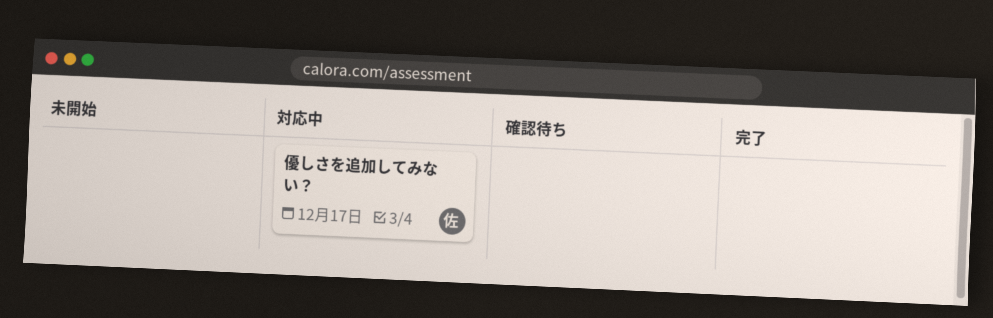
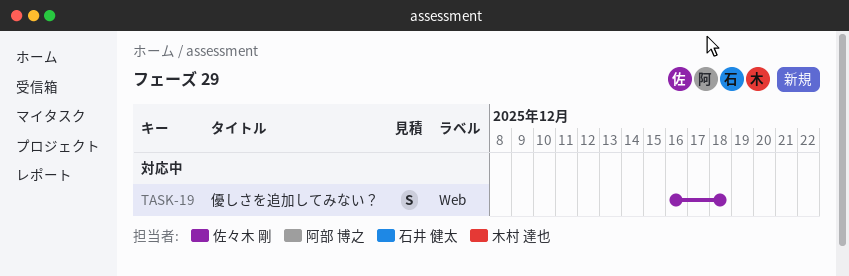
優しさを追加してみない？, due: Dec 17 -> Dec 18

